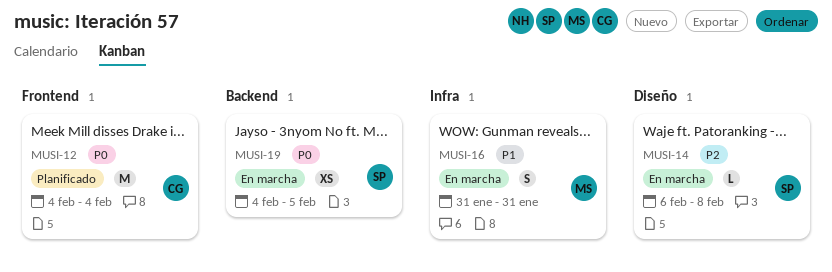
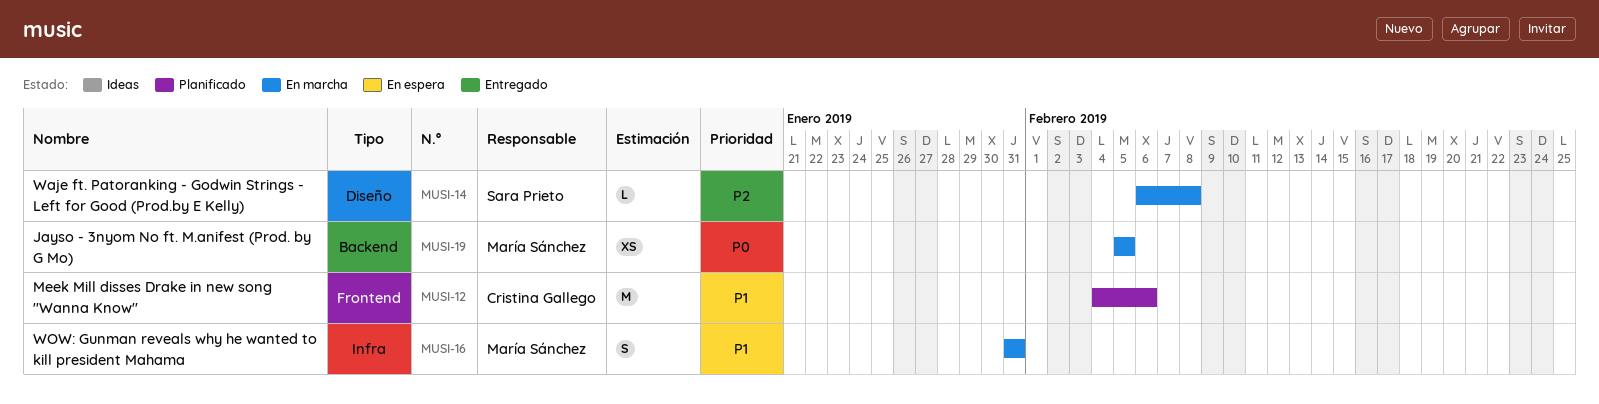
MUSI-12, priority: P0 -> P1
MUSI-12, due: Feb 4 -> Feb 6
MUSI-19, owner: Sara Prieto -> María Sánchez
MUSI-19, start: Feb 4 -> Feb 5

